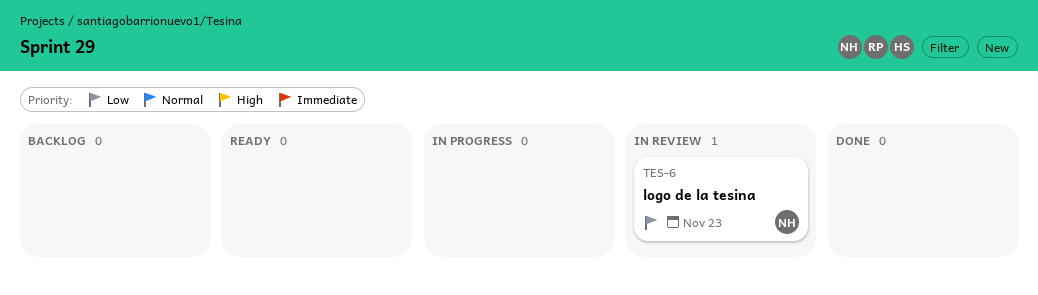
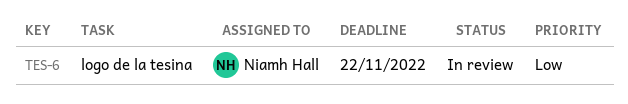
TES-6, due: Nov 23 -> Nov 22

